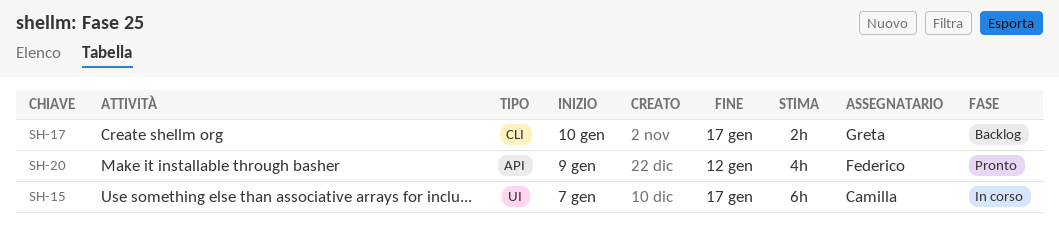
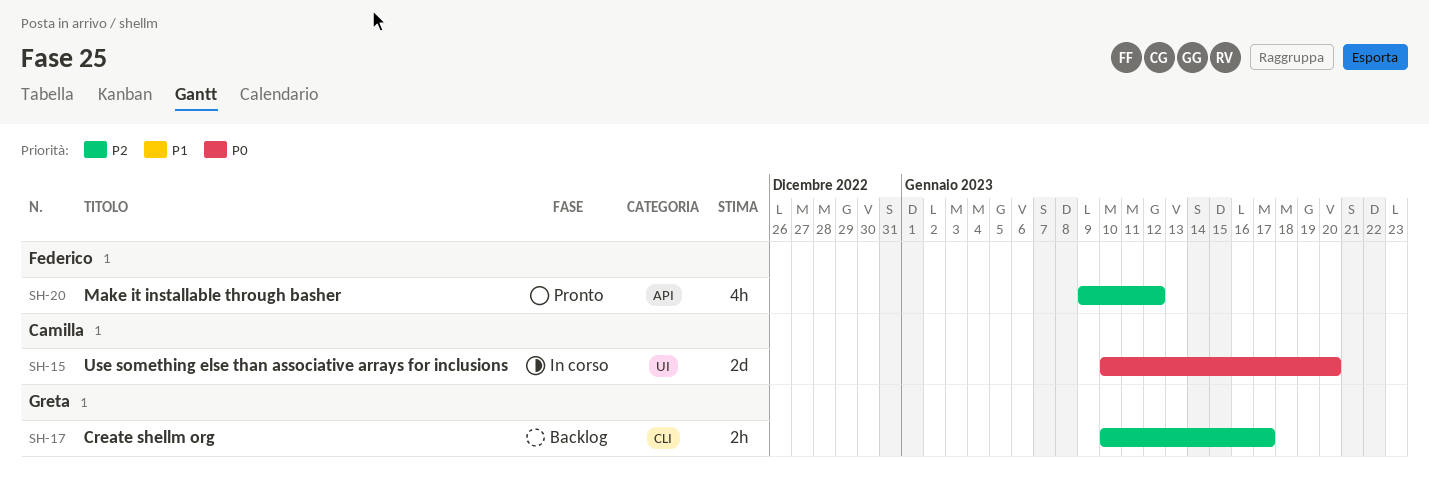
SH-15, estimate: 6h -> 2d
SH-15, start: Jan 7 -> Jan 10
SH-15, due: Jan 17 -> Jan 20

